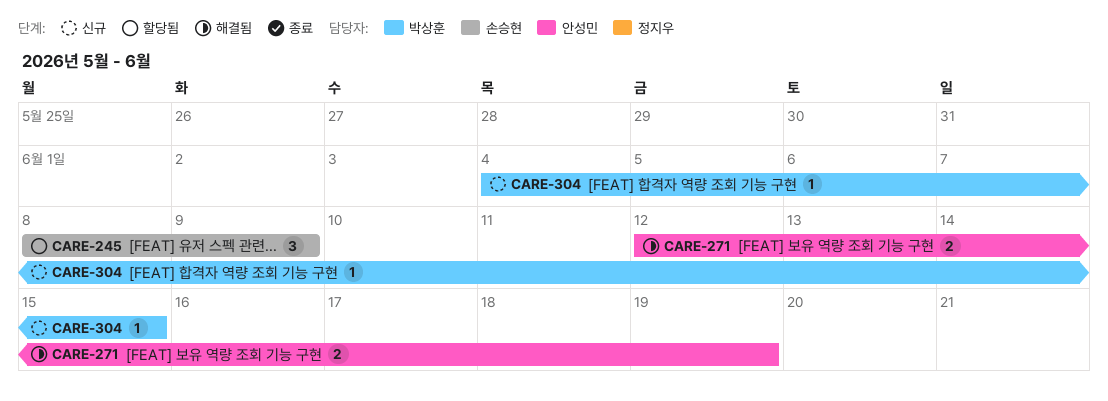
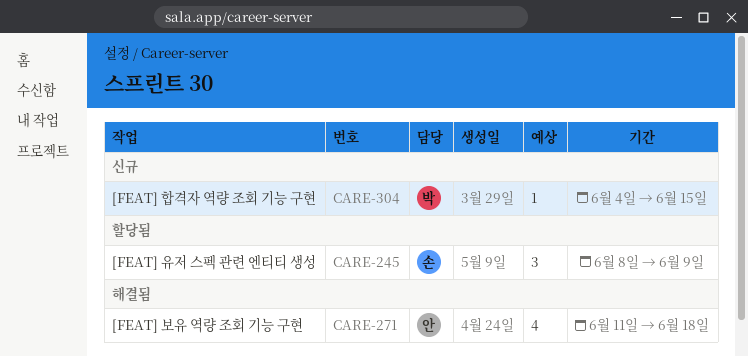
CARE-271, estimate: 2 -> 4
CARE-271, start: Jun 12 -> Jun 11
CARE-271, due: Jun 19 -> Jun 18

